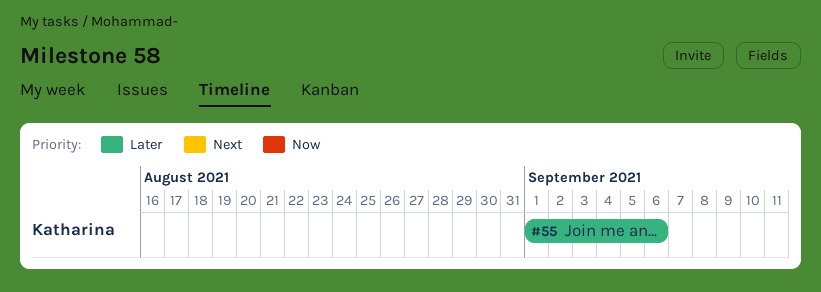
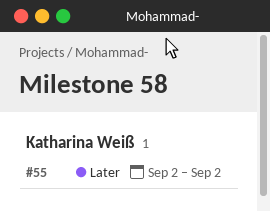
#55, start: Sep 1 -> Sep 2
#55, due: Sep 6 -> Sep 2

